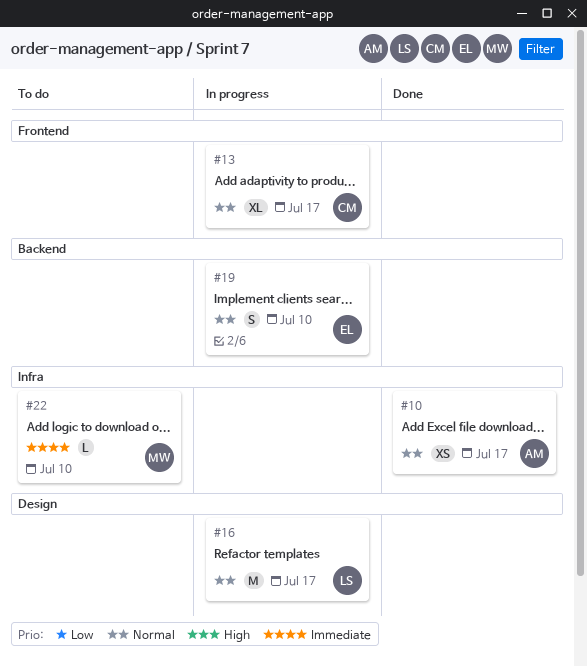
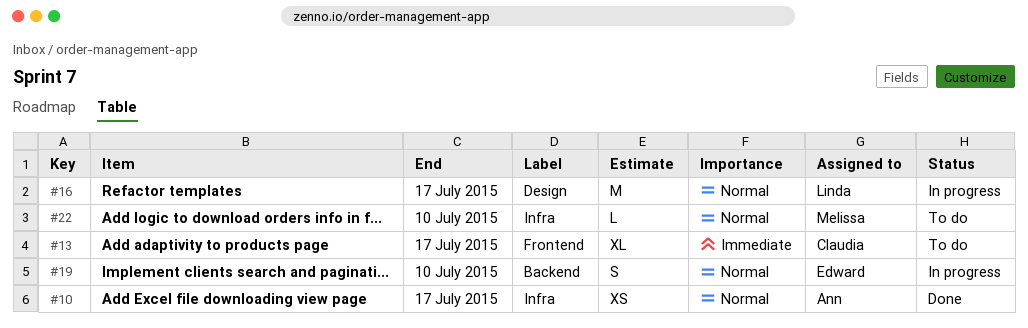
#13, status: In progress -> To do
#13, priority: Normal -> Immediate
#22, priority: Immediate -> Normal

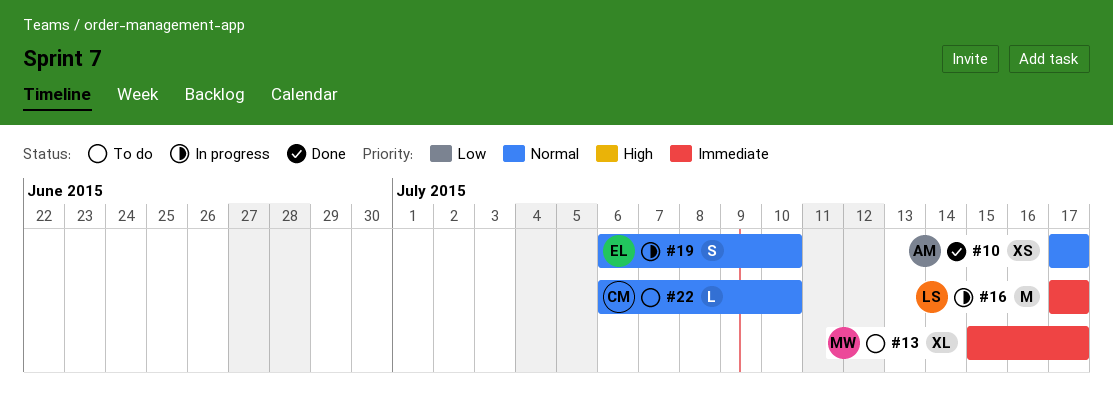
#13, owner: Claudia -> Melissa
#16, priority: Normal -> Immediate
#22, owner: Melissa -> Claudia

